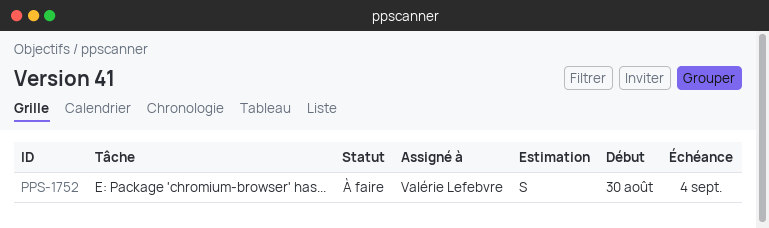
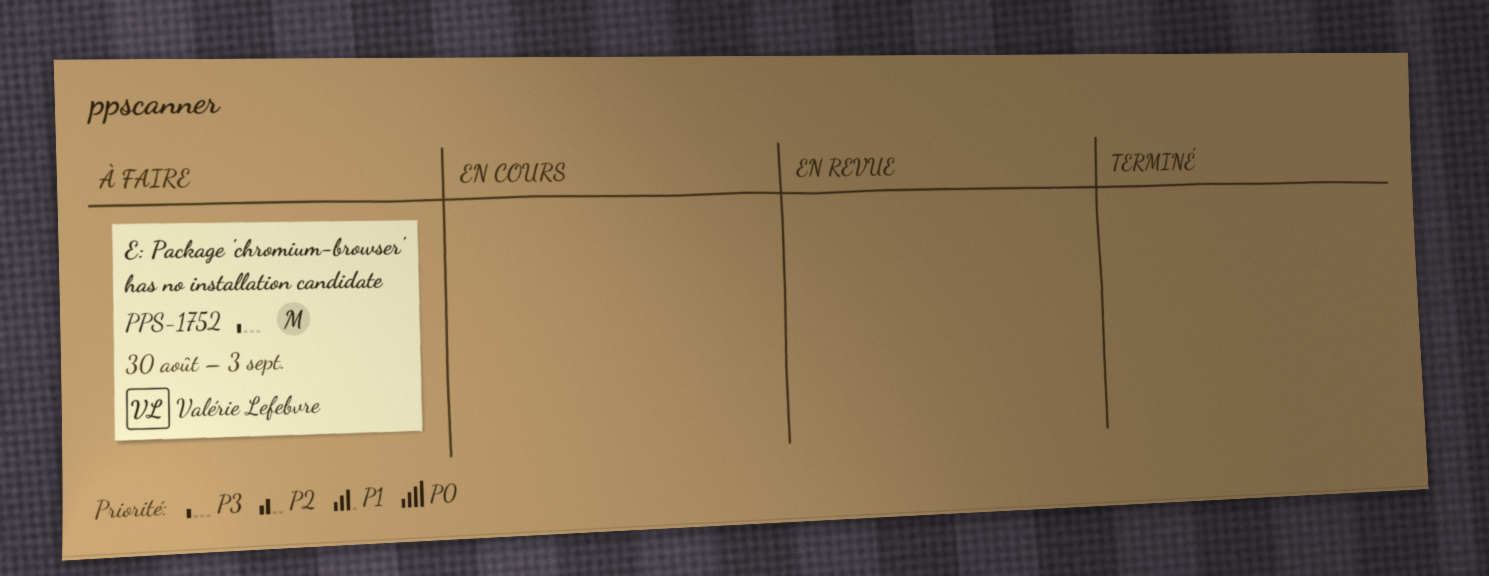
PPS-1752, estimate: S -> M
PPS-1752, due: Sep 4 -> Sep 3

